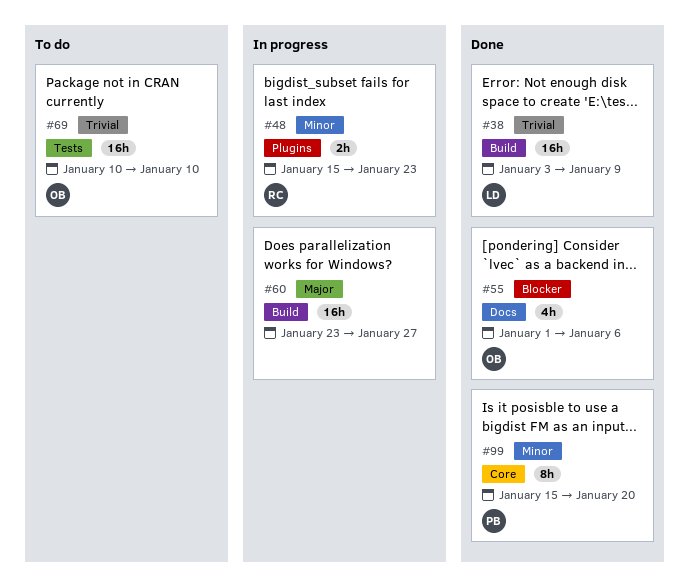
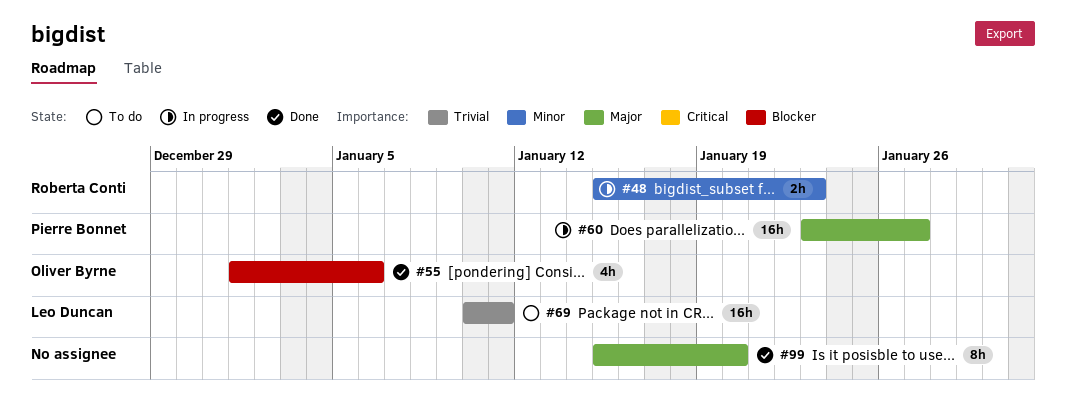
#38: present -> none
#60, owner: none -> Pierre Bonnet
#69, owner: Oliver Byrne -> Leo Duncan
#69, due: Jan 10 -> Jan 11
#99, owner: Pierre Bonnet -> none
#99, priority: Minor -> Major

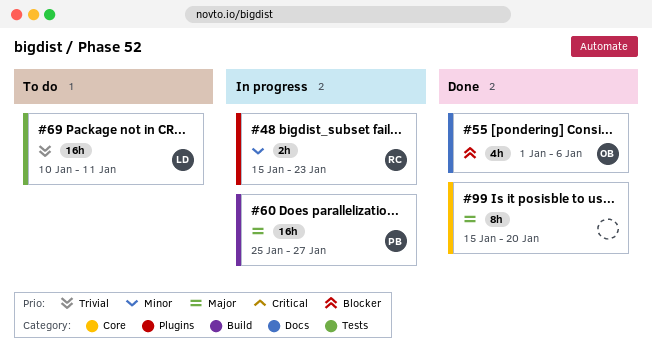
#60, start: Jan 23 -> Jan 25

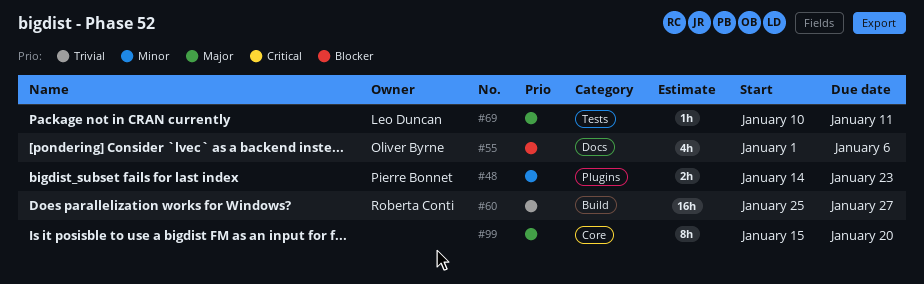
#48, owner: Roberta Conti -> Pierre Bonnet
#48, start: Jan 15 -> Jan 14
#60, owner: Pierre Bonnet -> Roberta Conti
#60, priority: Major -> Trivial
#69, priority: Trivial -> Major
#69, estimate: 16h -> 1h

